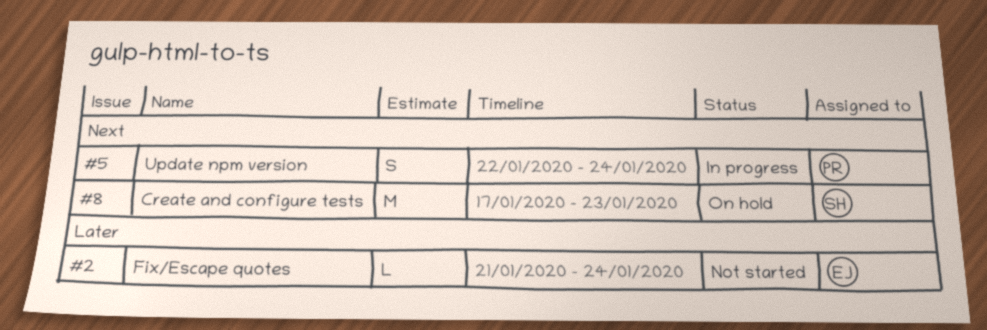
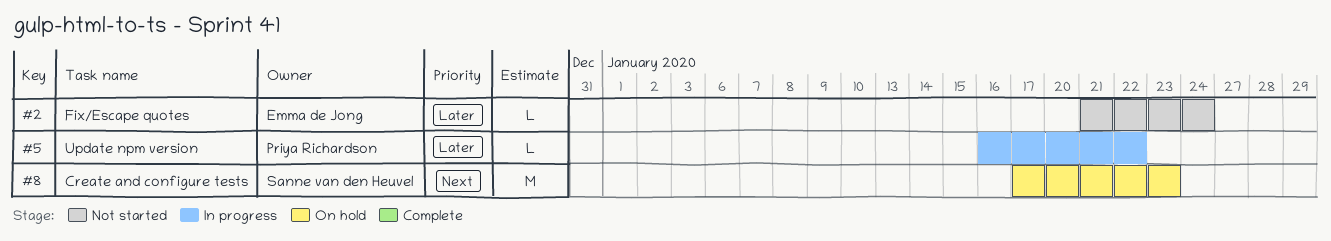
#5, priority: Next -> Later
#5, estimate: S -> L
#5, start: Jan 22 -> Jan 16
#5, due: Jan 24 -> Jan 22

